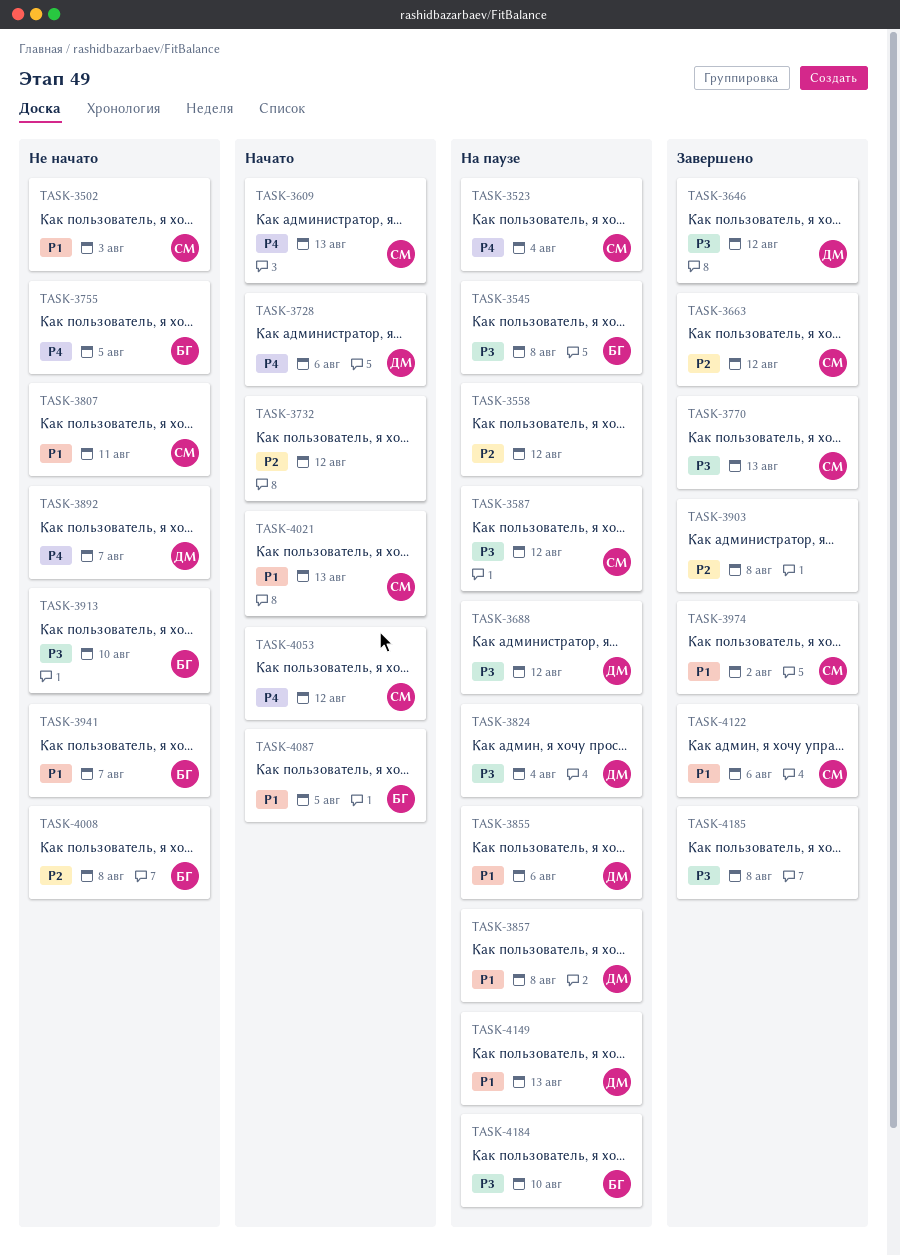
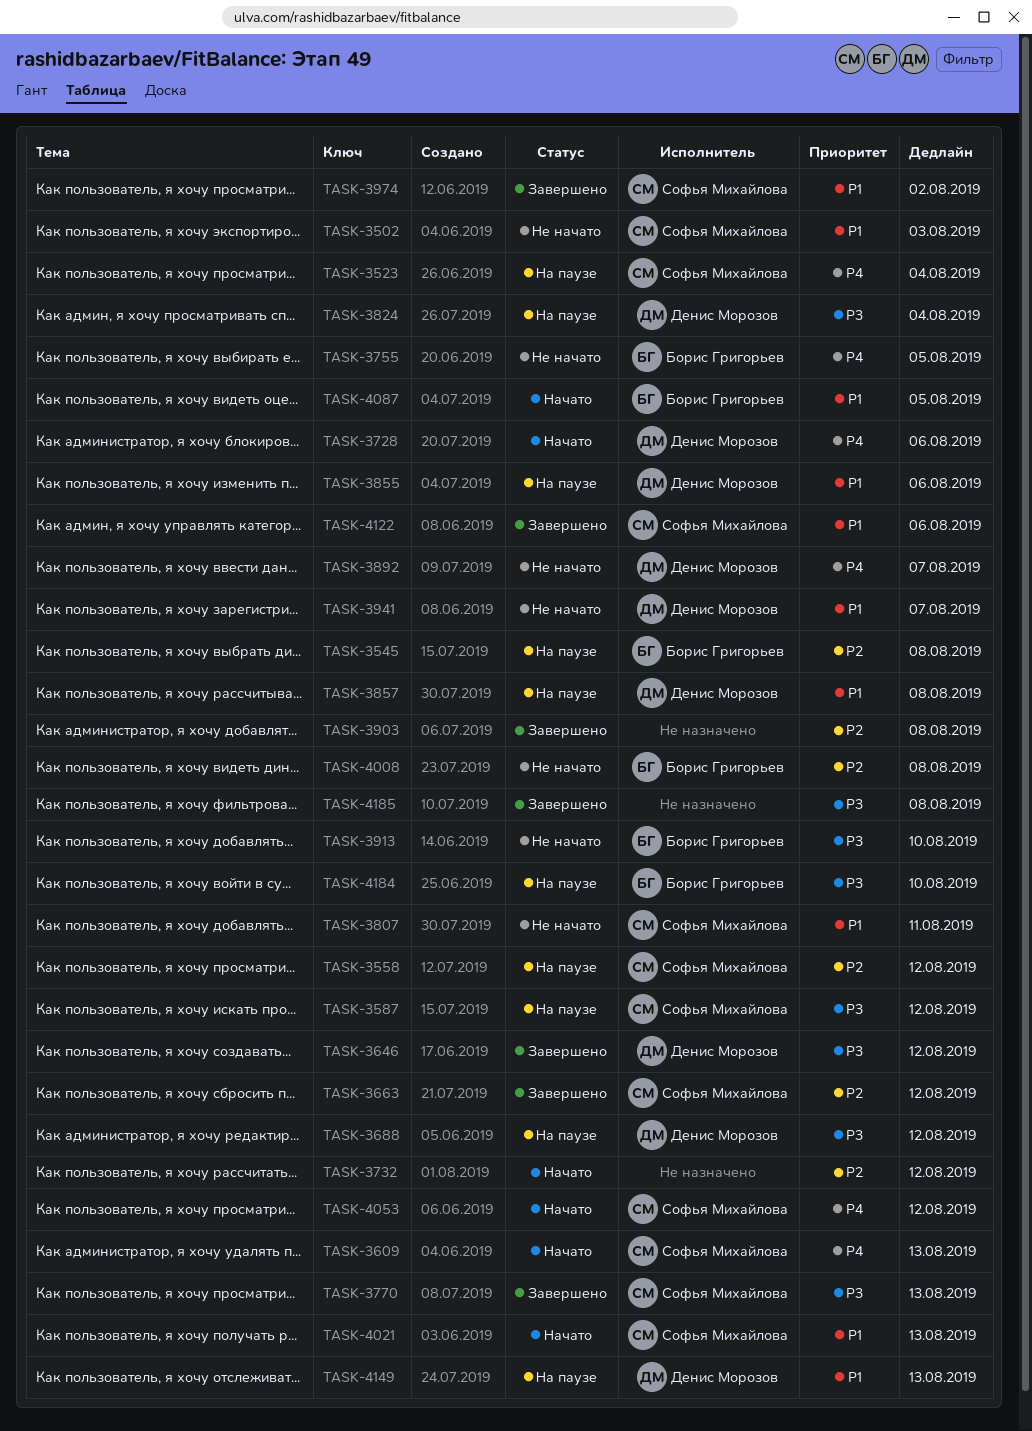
TASK-3545, priority: P3 -> P2
TASK-3558, owner: none -> Софья Михайлова
TASK-3941, owner: Борис Григорьев -> Денис Морозов

